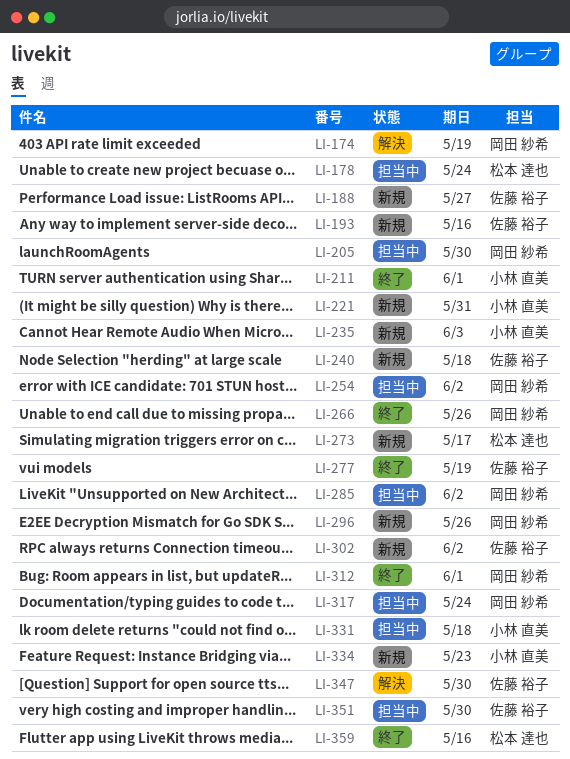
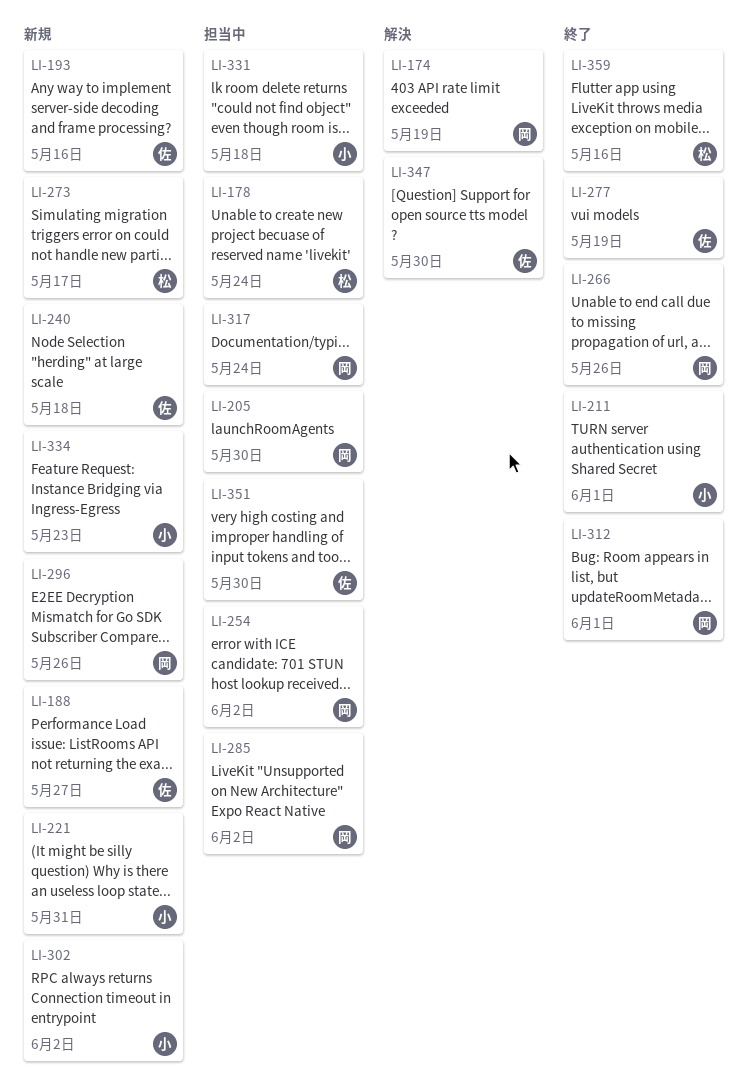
LI-235: present -> none
LI-302, owner: 佐藤 裕子 -> 小林 直美

